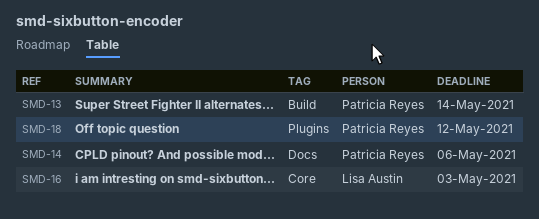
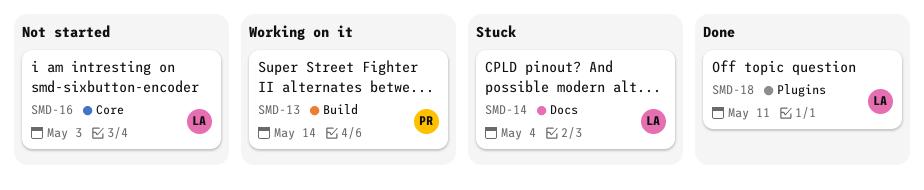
SMD-14, owner: Patricia Reyes -> Lisa Austin
SMD-14, due: May 6 -> May 4
SMD-18, owner: Patricia Reyes -> Lisa Austin
SMD-18, due: May 12 -> May 11

